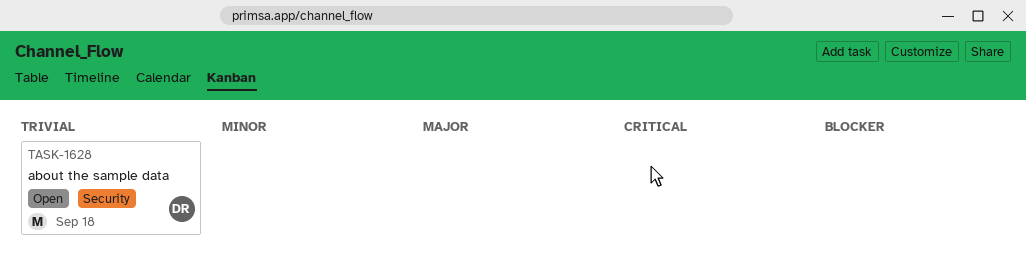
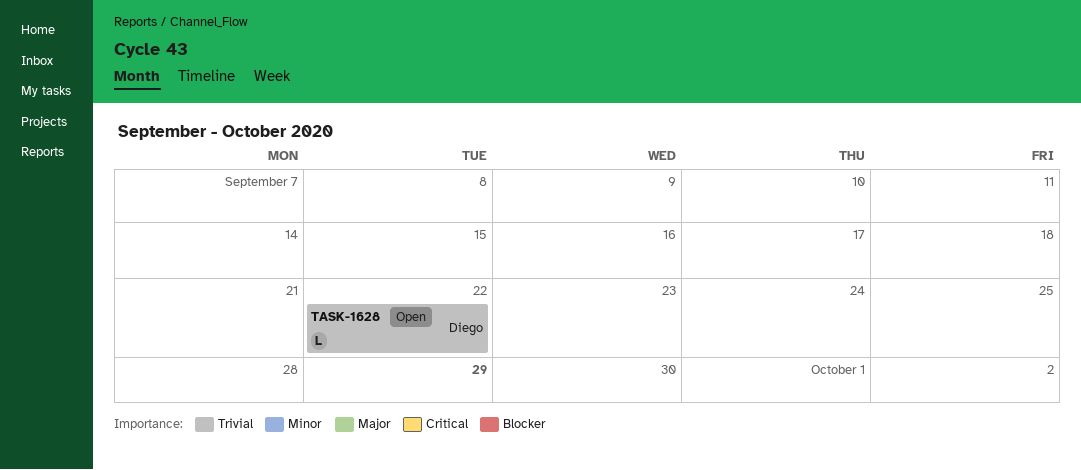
TASK-1628, estimate: M -> L
TASK-1628, due: Sep 18 -> Sep 22

